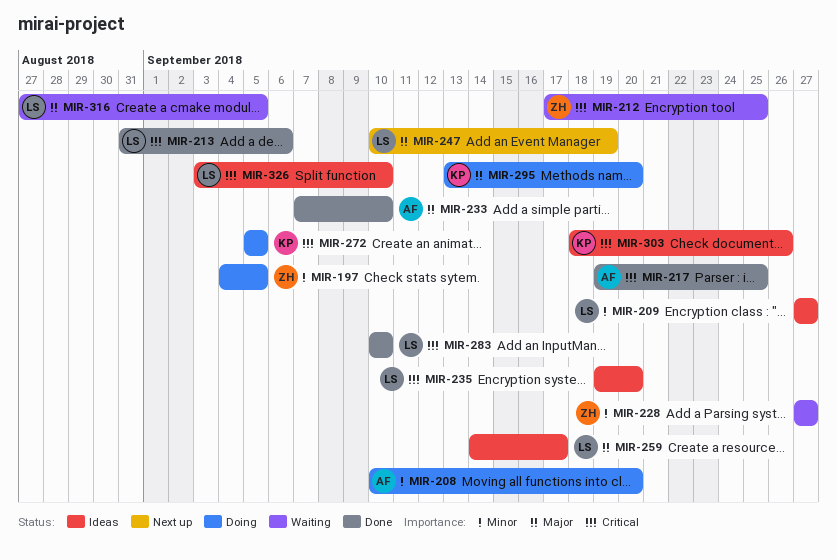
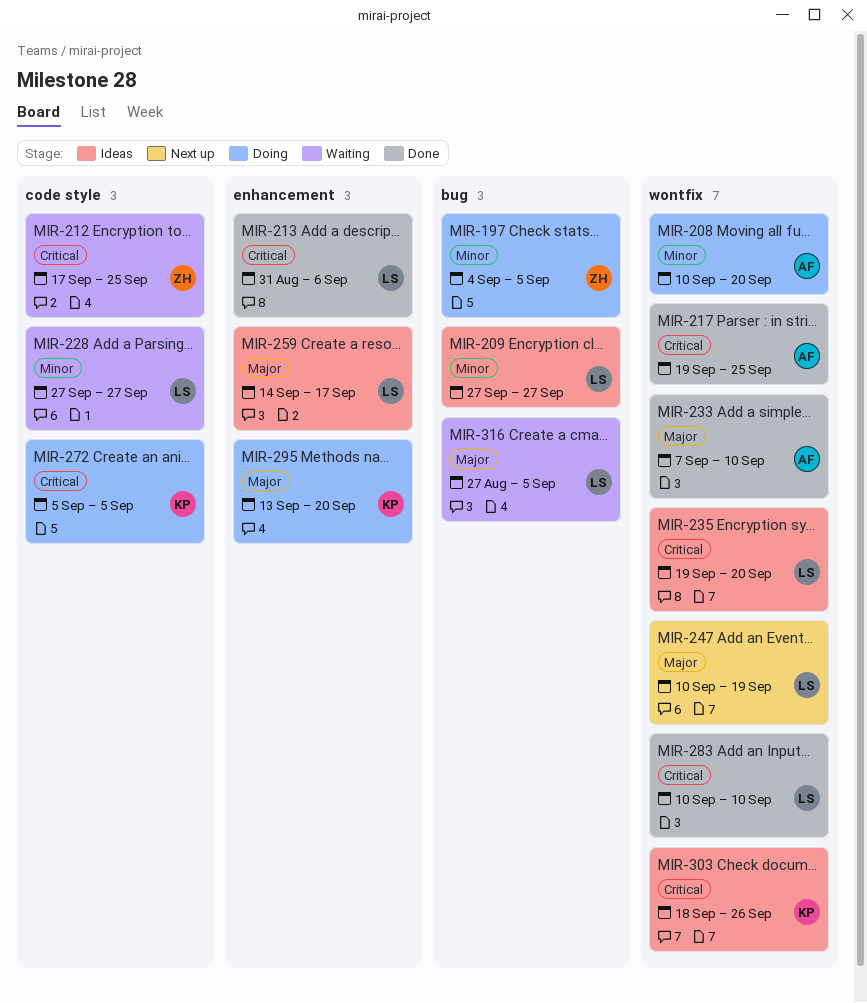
MIR-228, owner: ZH -> LS
MIR-326: present -> none

